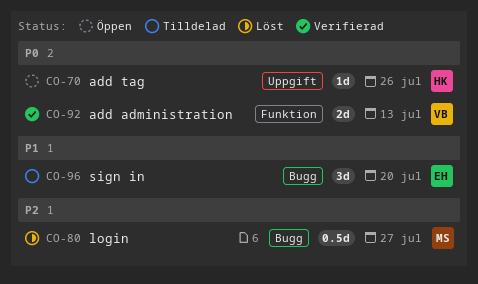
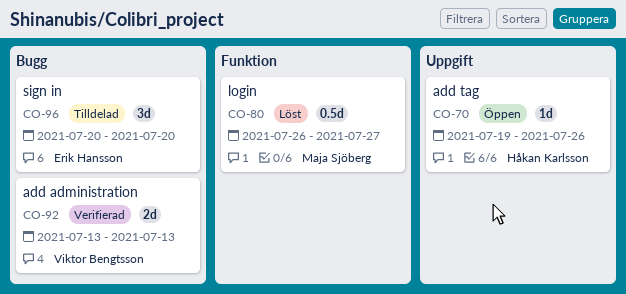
CO-80, label: Bugg -> Funktion
CO-92, label: Funktion -> Bugg

